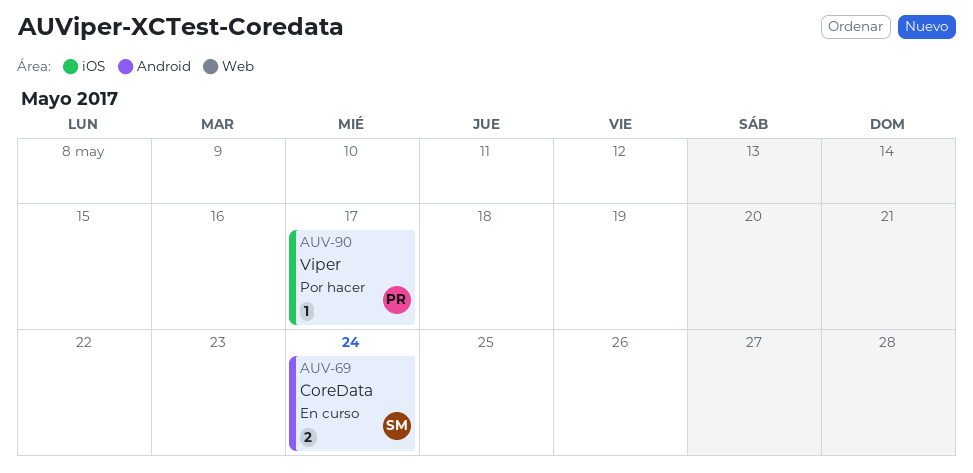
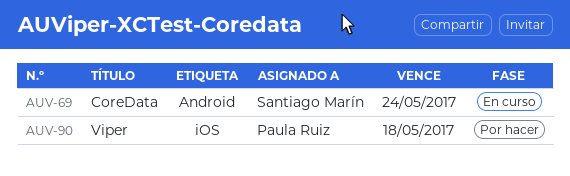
AUV-90, due: May 17 -> May 18

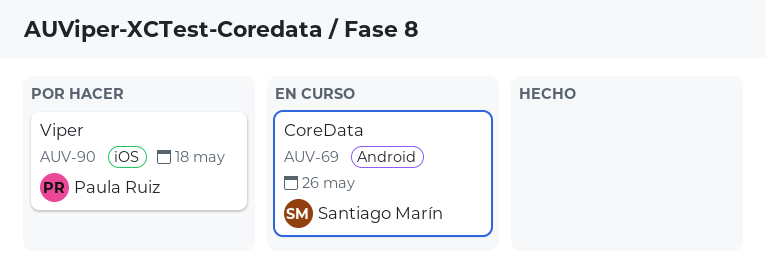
AUV-69, due: May 24 -> May 26

